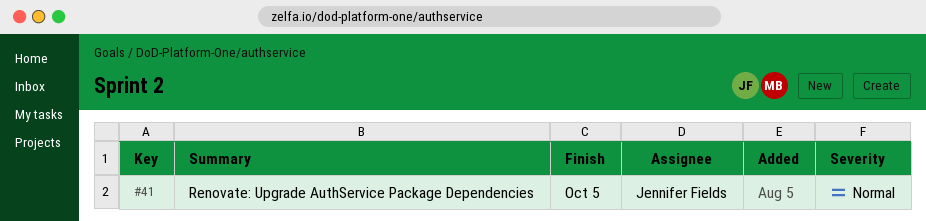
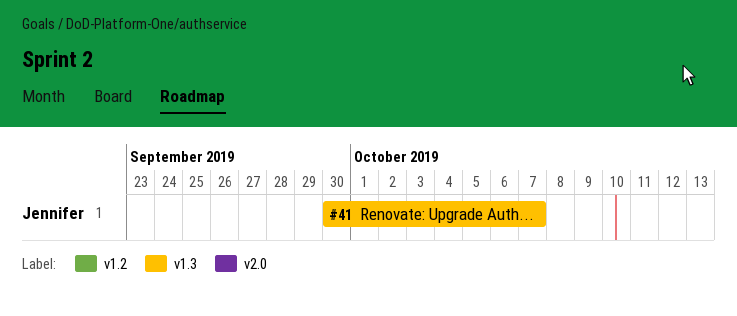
#41, due: Oct 5 -> Oct 7

